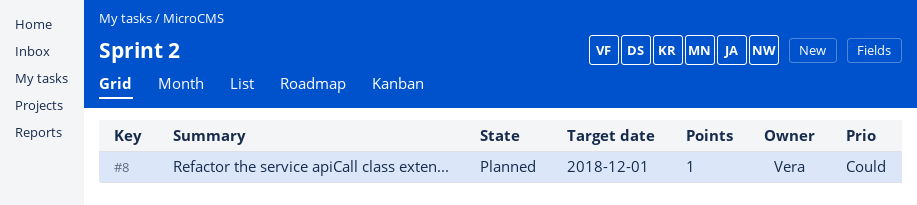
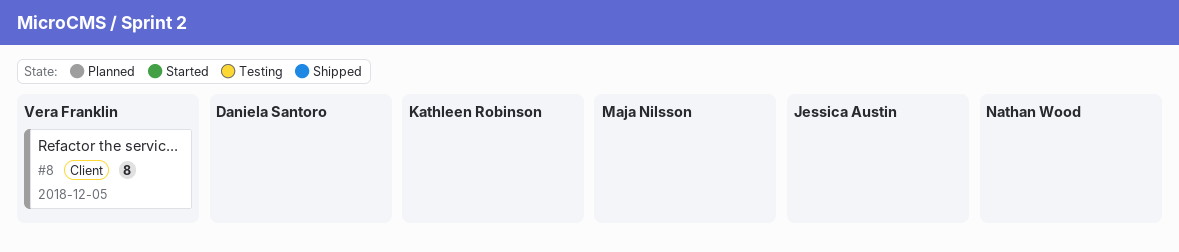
#8, estimate: 1 -> 8
#8, due: Dec 1 -> Dec 5

